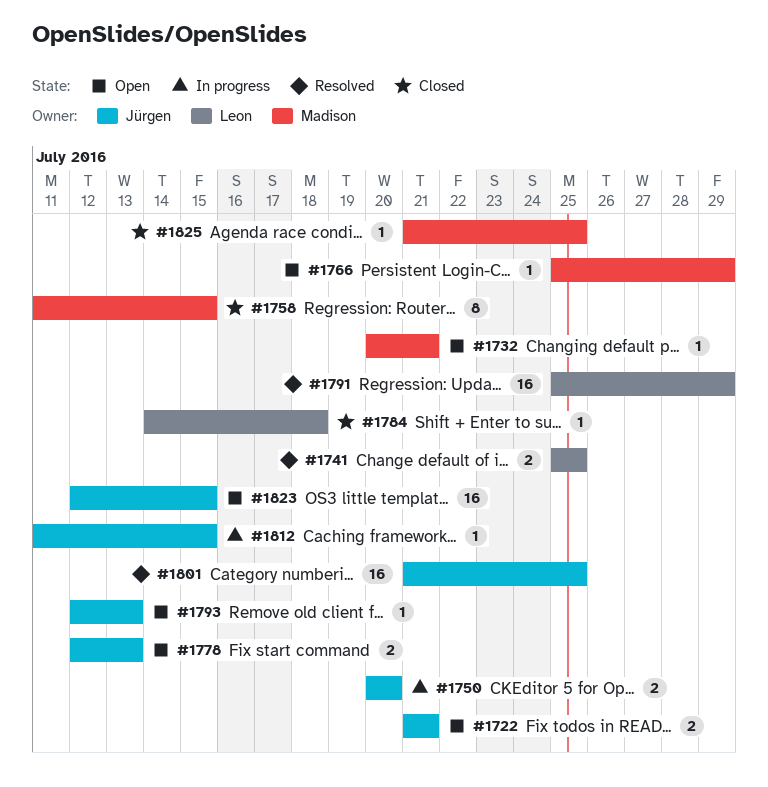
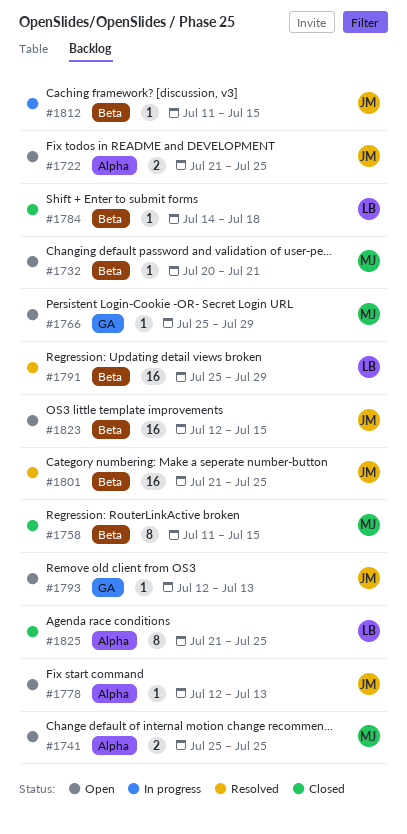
#1722, due: Jul 21 -> Jul 25
#1741, status: Resolved -> Open
#1741, owner: Leon -> Madison
#1750: present -> none
#1778, estimate: 2 -> 1
#1825, owner: Madison -> Leon
#1825, estimate: 1 -> 8

